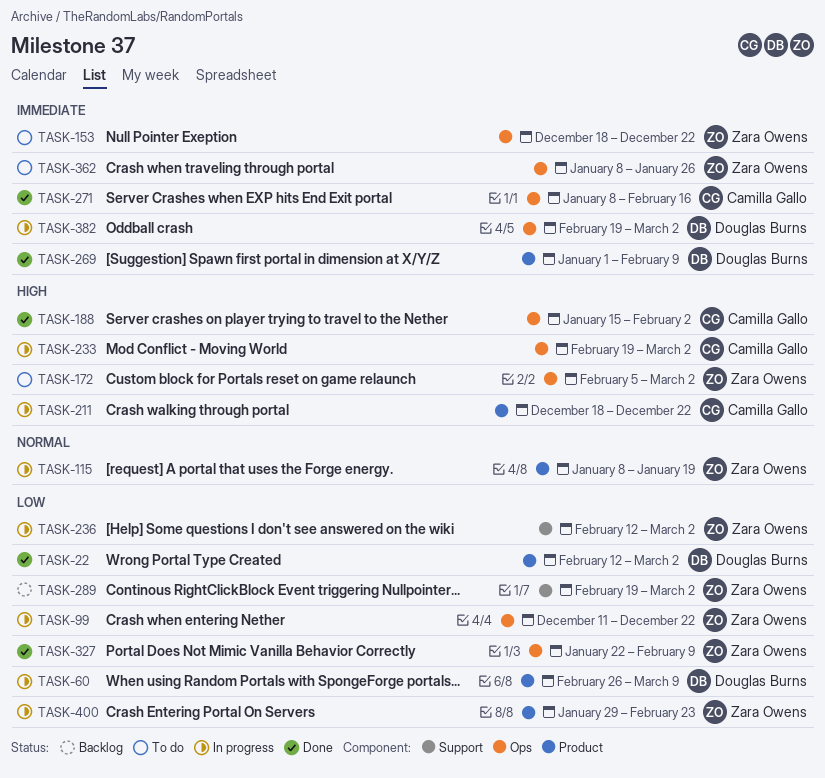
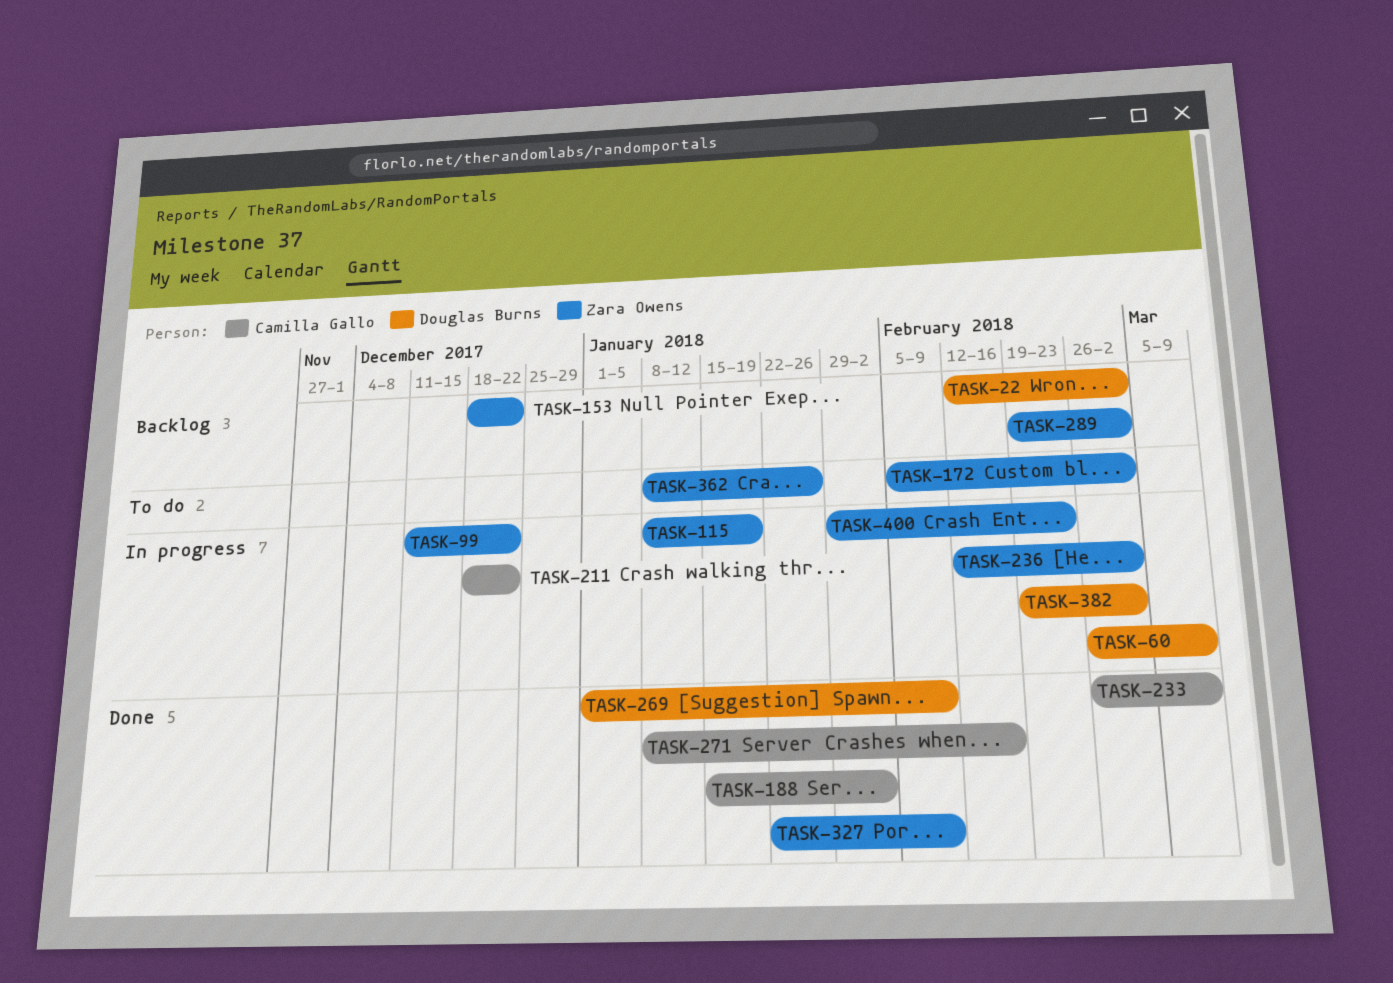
TASK-22, status: Done -> Backlog
TASK-153, status: To do -> Backlog
TASK-233, status: In progress -> Done
TASK-233, start: Feb 19 -> Feb 26
TASK-233, due: Mar 2 -> Mar 9

